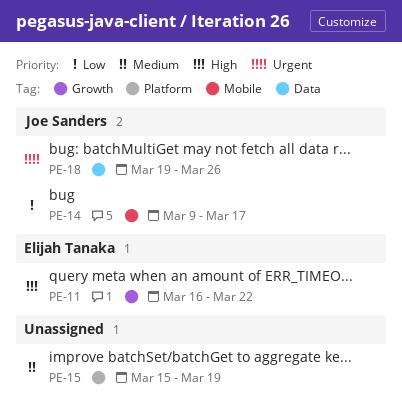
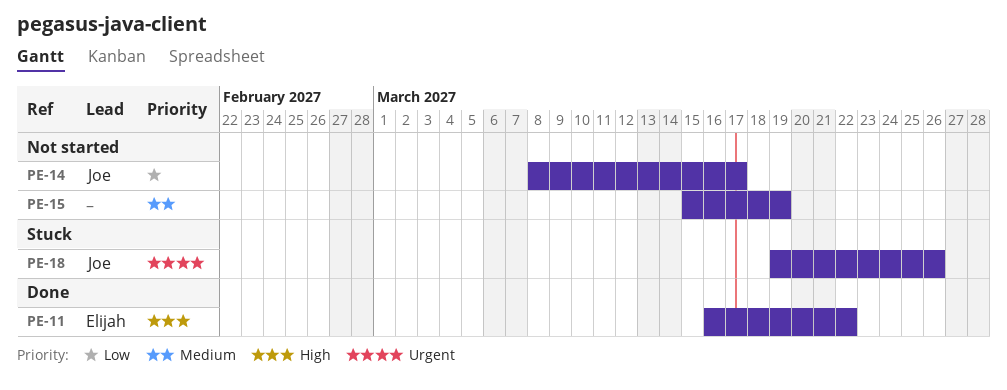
PE-14, start: Mar 9 -> Mar 8

